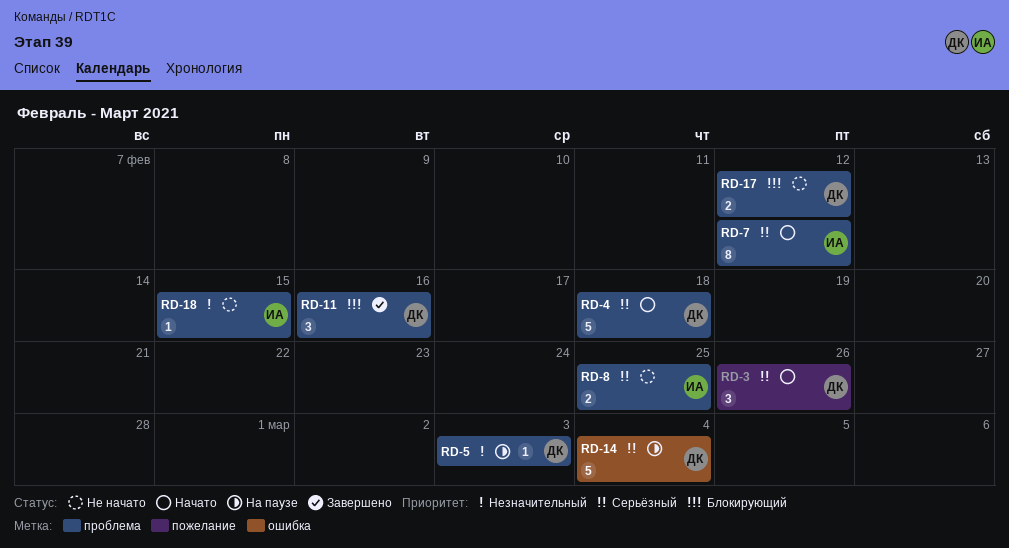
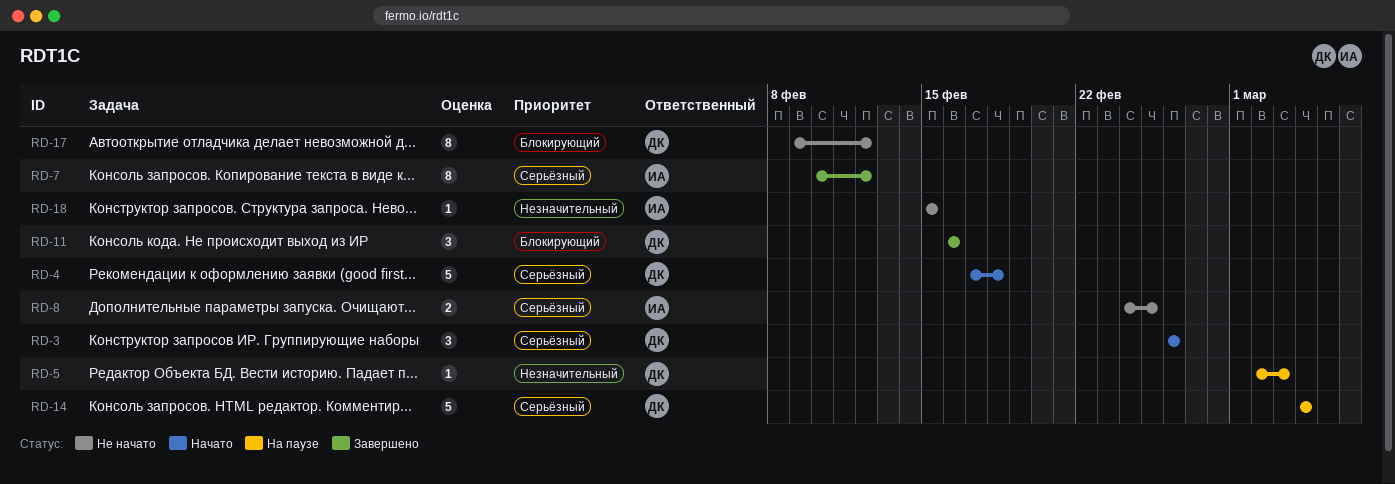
RD-7, status: Начато -> Завершено
RD-17, estimate: 2 -> 8

